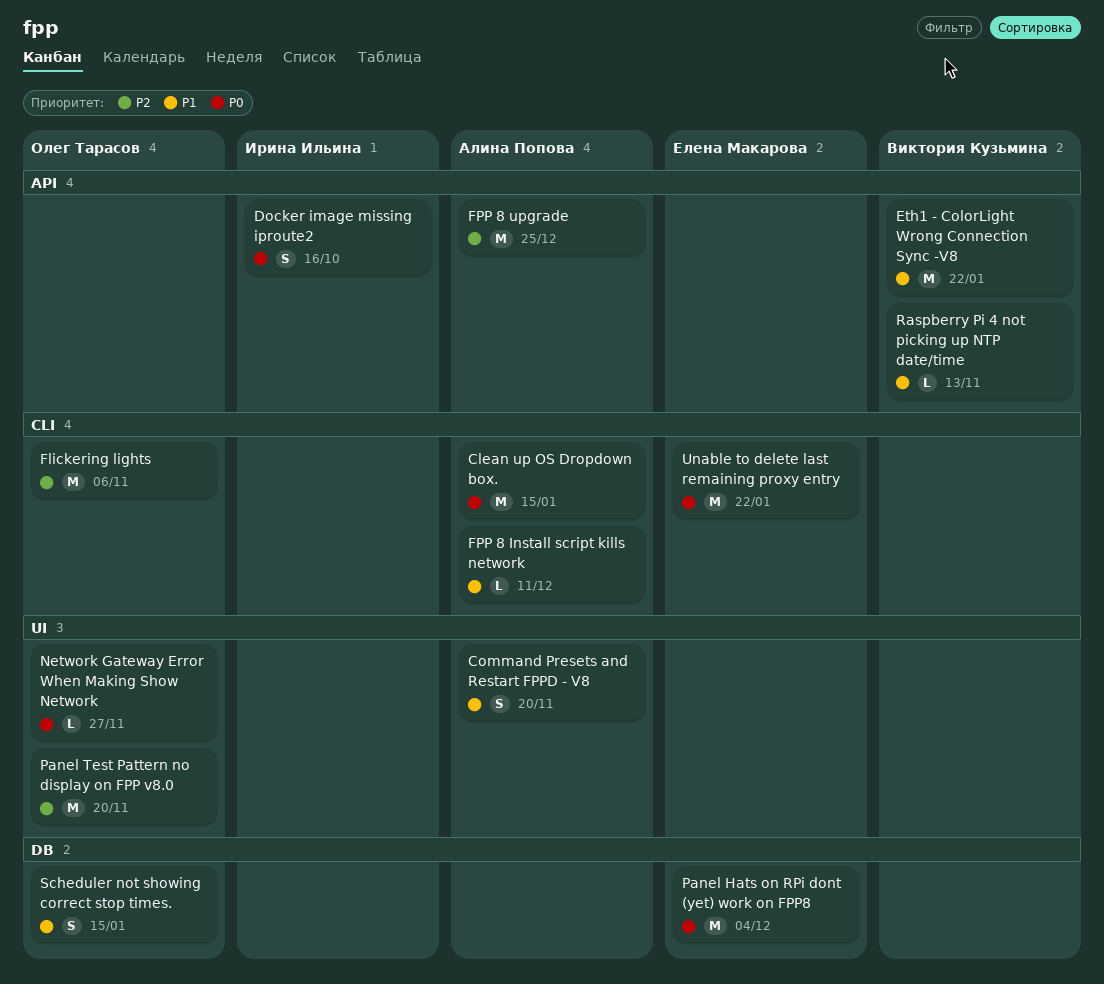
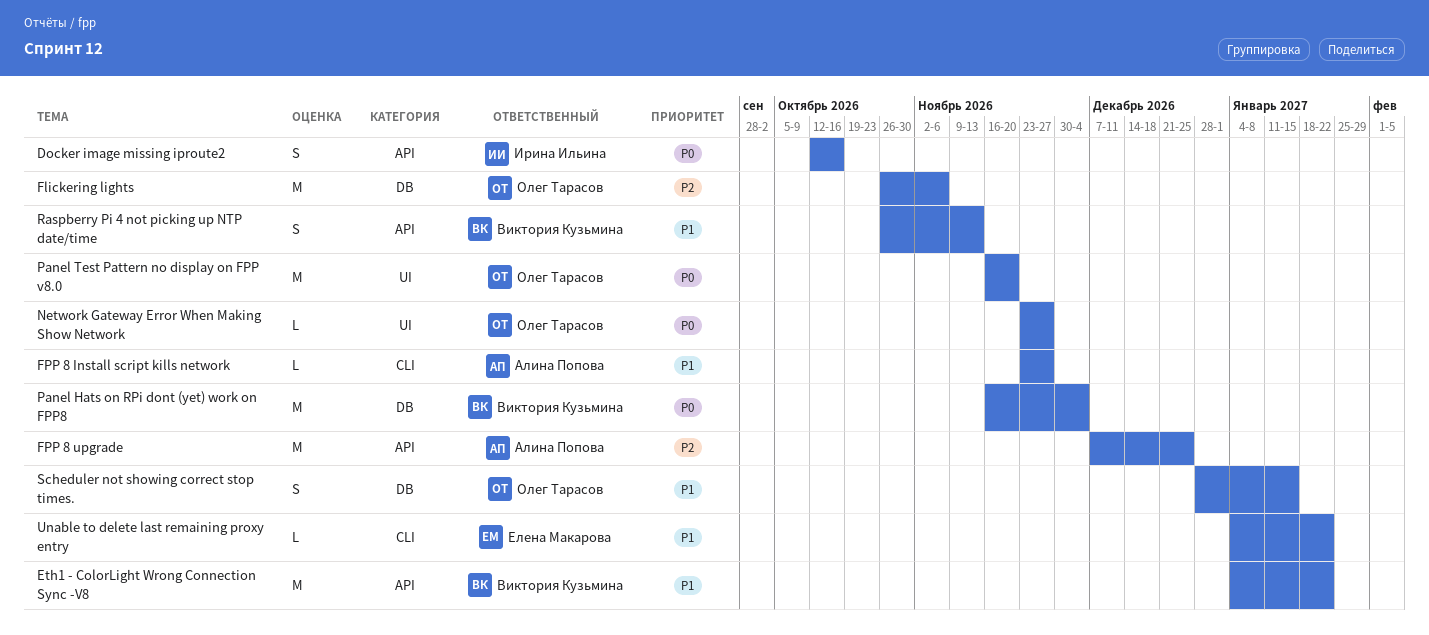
Clean up OS Dropdown box.: present -> none
Command Presets and Restart FPPD - V8: present -> none
Flickering lights, label: CLI -> DB
FPP 8 Install script kills network, due: Dec 11 -> Nov 27
Panel Hats on RPi dont (yet) work on FPP8, owner: Елена Макарова -> Виктория Кузьмина
Panel Test Pattern no display on FPP v8.0, priority: P2 -> P0
Raspberry Pi 4 not picking up NTP date/time, estimate: L -> S
Unable to delete last remaining proxy entry, priority: P0 -> P1
Unable to delete last remaining proxy entry, estimate: M -> L

